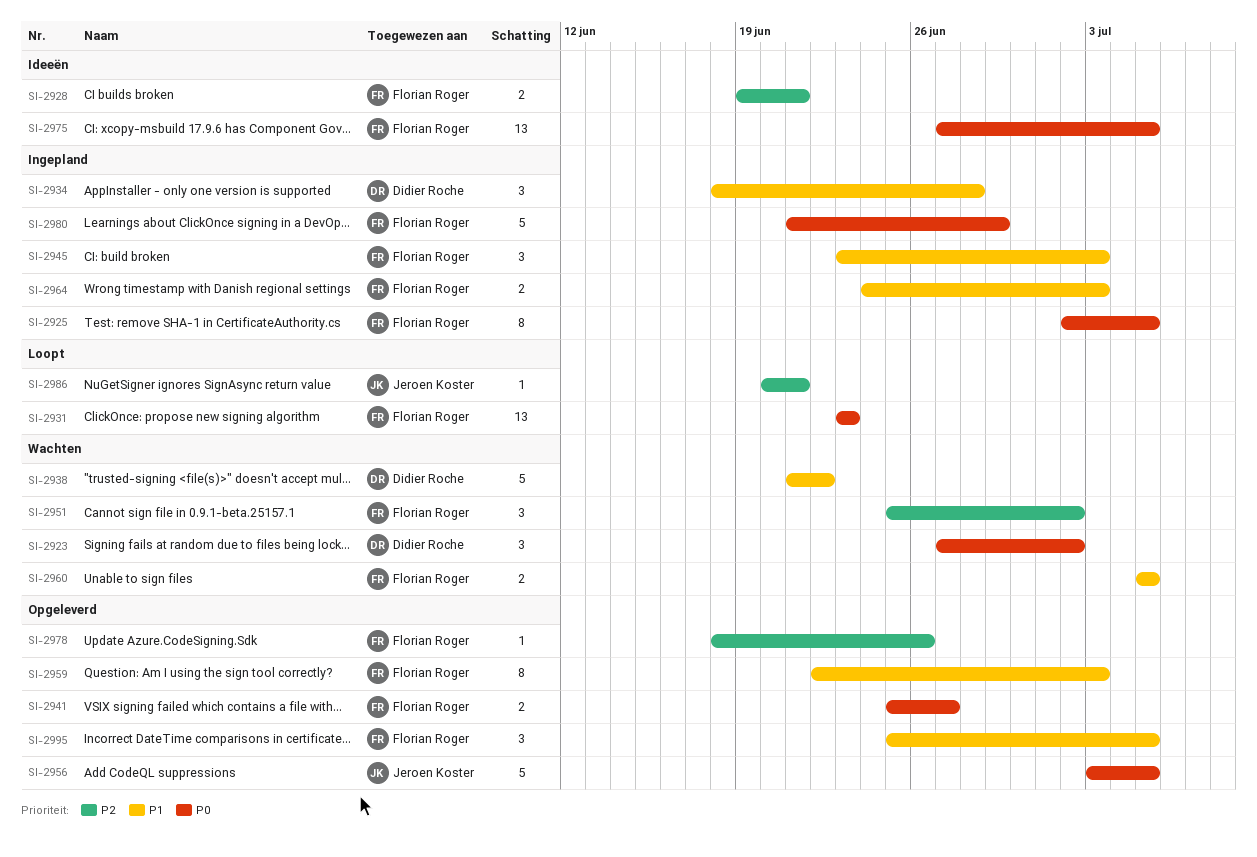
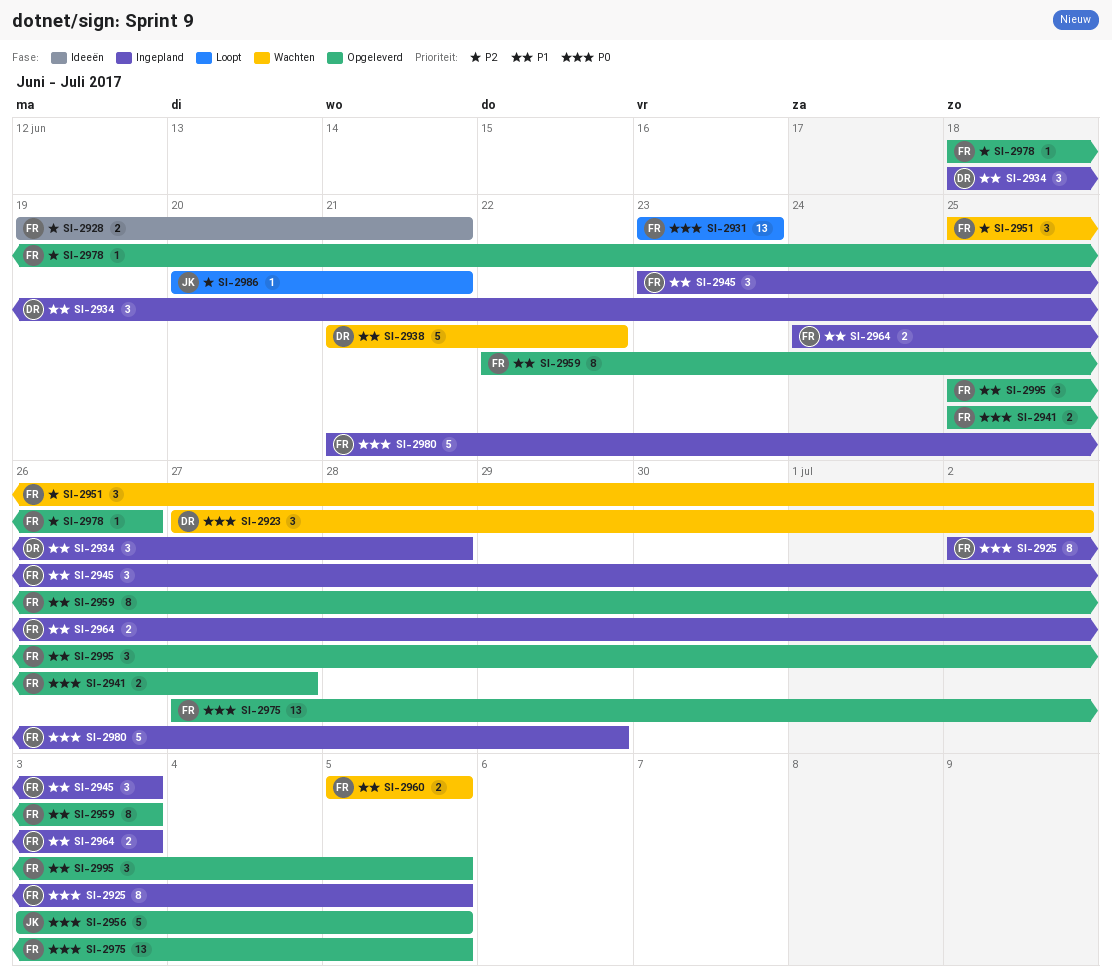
SI-2975, status: Ideeën -> Opgeleverd

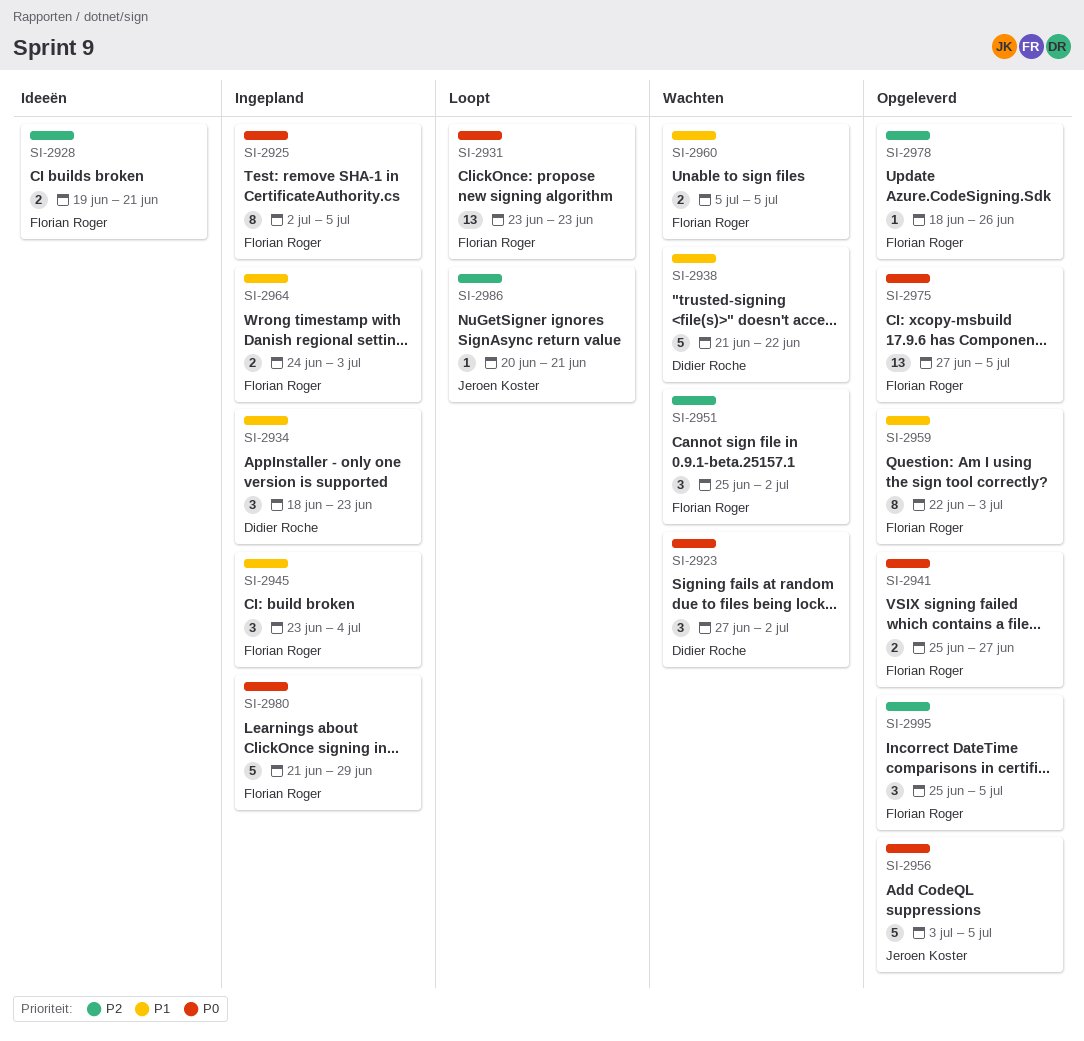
SI-2934, due: Jun 28 -> Jun 23
SI-2945, due: Jul 3 -> Jul 4
SI-2995, priority: P1 -> P2

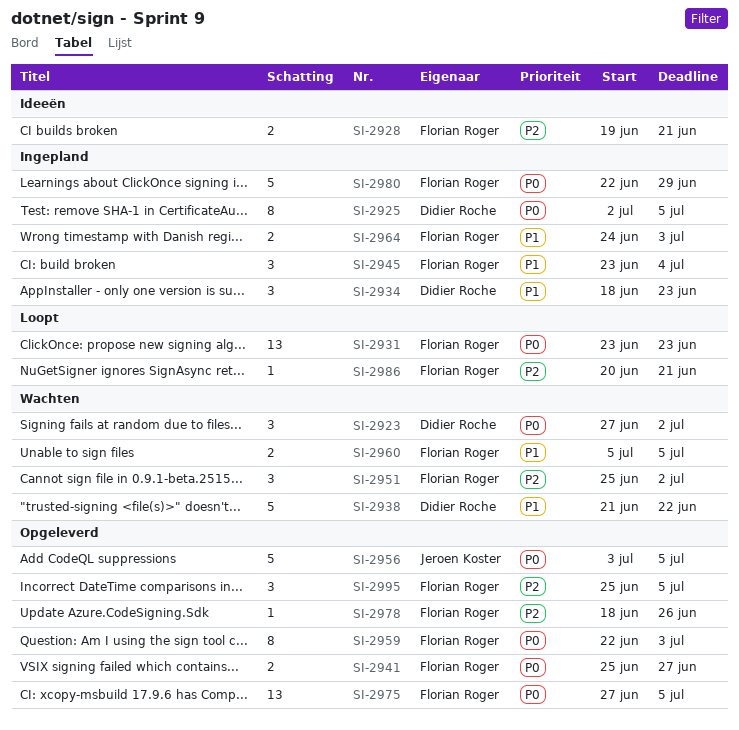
SI-2925, owner: Florian Roger -> Didier Roche
SI-2959, priority: P1 -> P0
SI-2980, start: Jun 21 -> Jun 22
SI-2986, owner: Jeroen Koster -> Florian Roger

